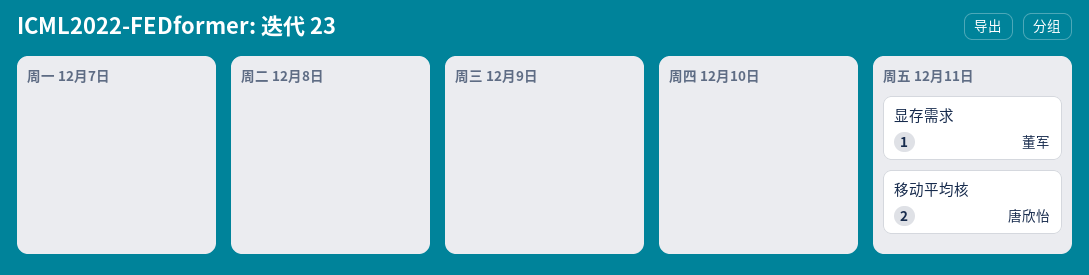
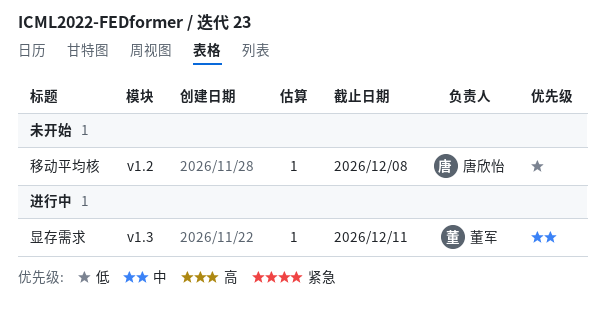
移动平均核, estimate: 2 -> 1
移动平均核, due: Dec 11 -> Dec 8

